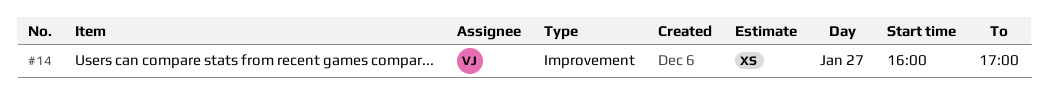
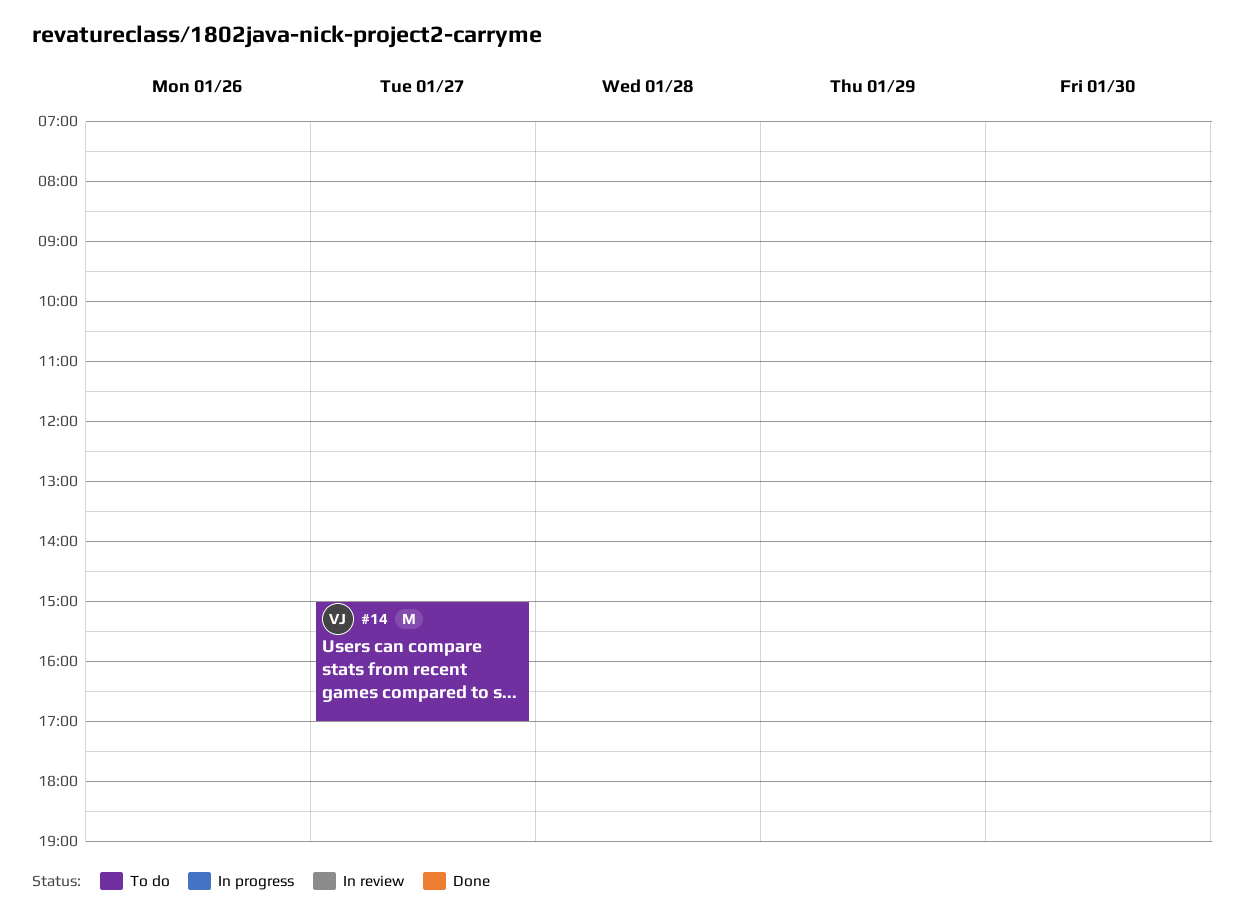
#14, estimate: XS -> M
#14, begins: 16:00 -> 15:00

